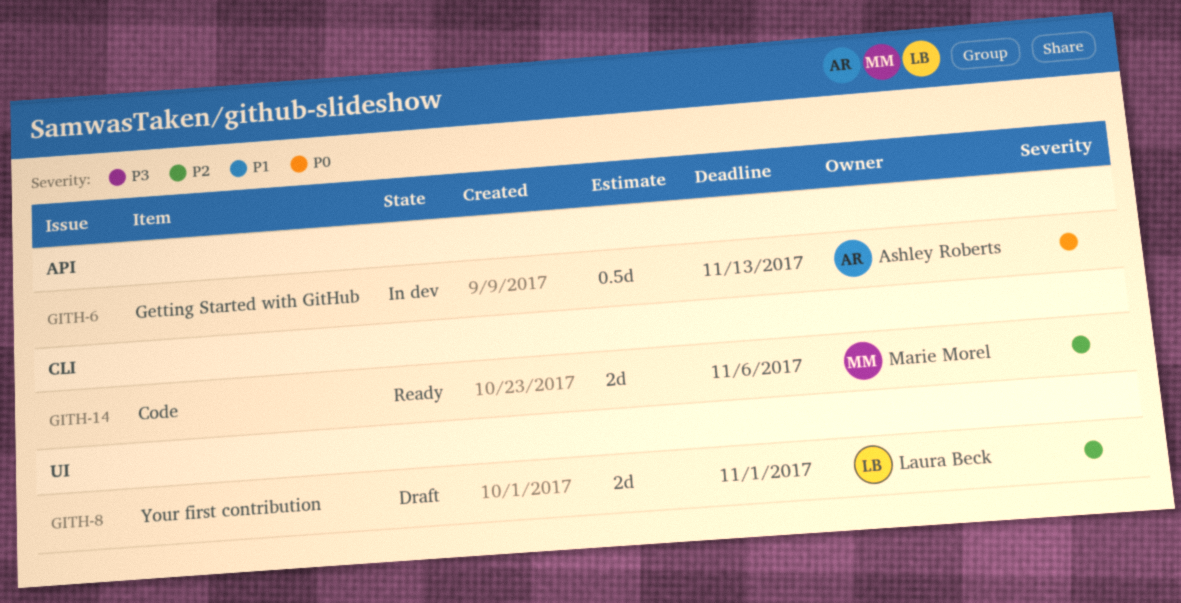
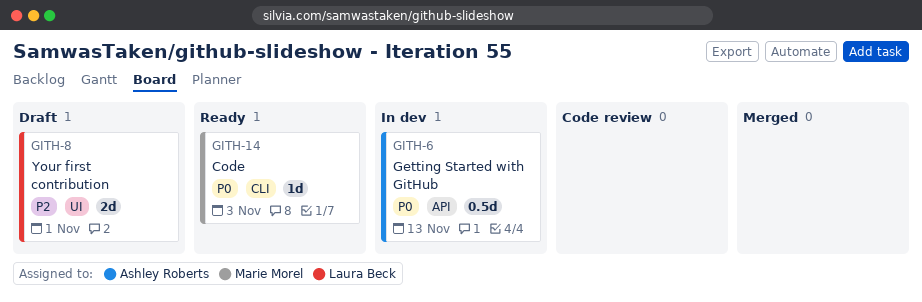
GITH-14, priority: P2 -> P0
GITH-14, estimate: 2d -> 1d
GITH-14, due: Nov 6 -> Nov 3

